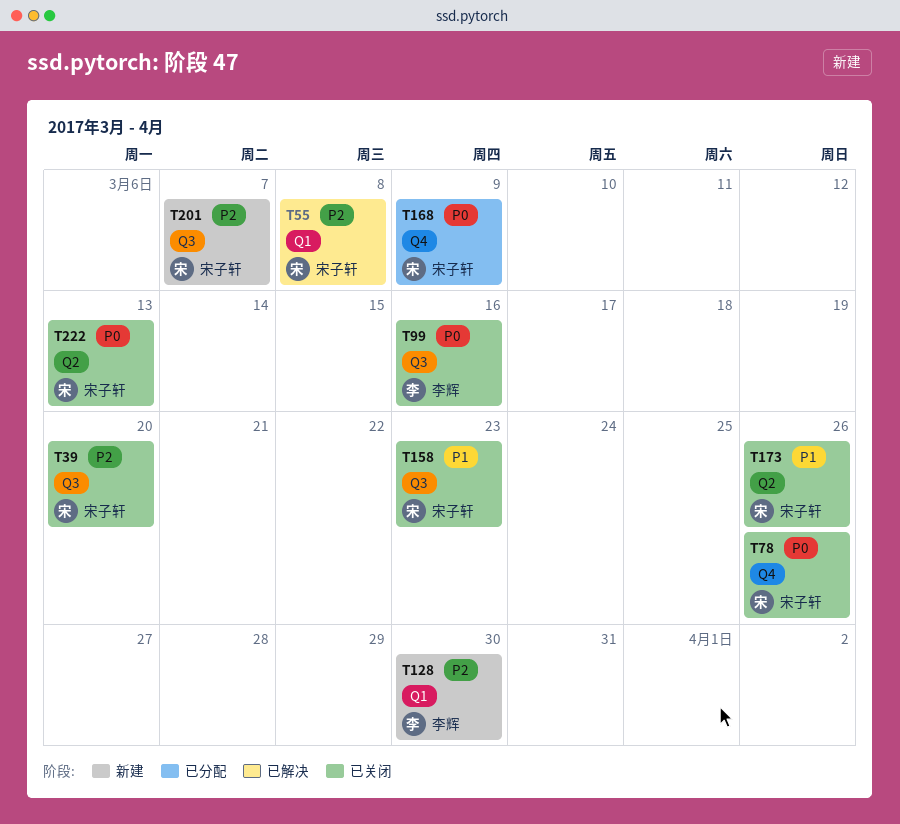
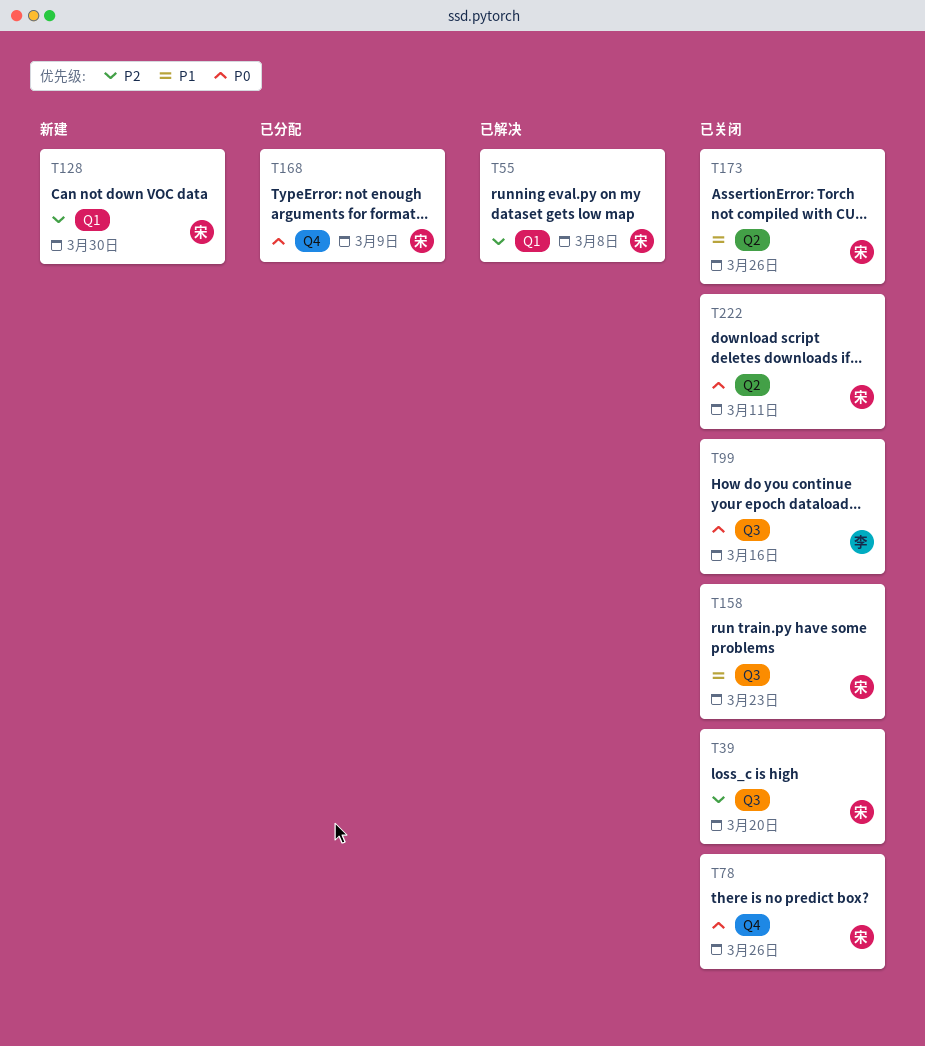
T128, owner: 李辉 -> 宋子轩
T201: present -> none
T222, due: Mar 13 -> Mar 11

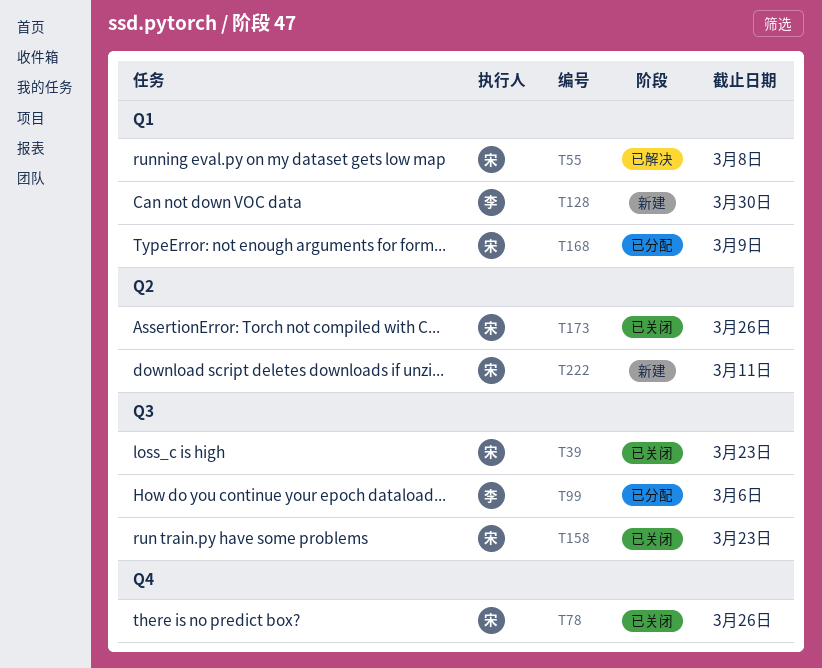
T39, due: Mar 20 -> Mar 23
T99, status: 已关闭 -> 已分配
T99, due: Mar 16 -> Mar 6
T128, owner: 宋 -> 李
T168, label: Q4 -> Q1
T222, status: 已关闭 -> 新建

